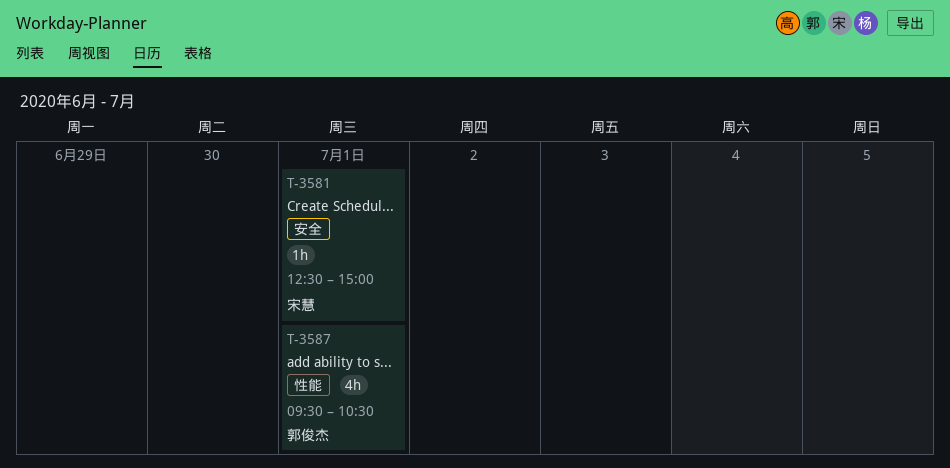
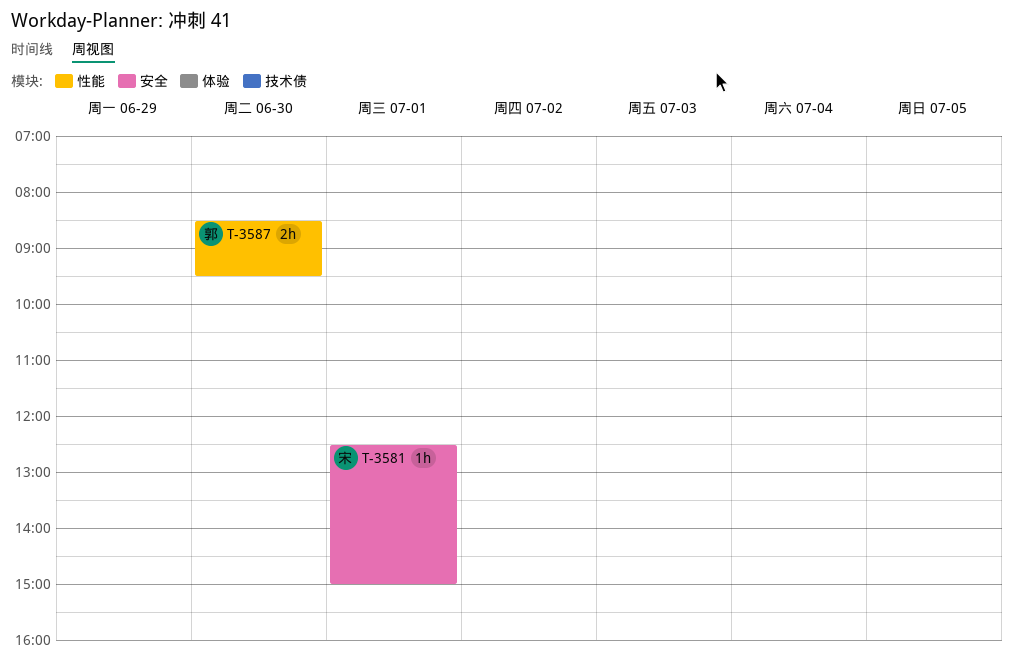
T-3587, estimate: 4h -> 2h
T-3587, day: Jul 1 -> Jun 30
T-3587, begins: 09:30 -> 08:30
T-3587, ends: 10:30 -> 09:30

